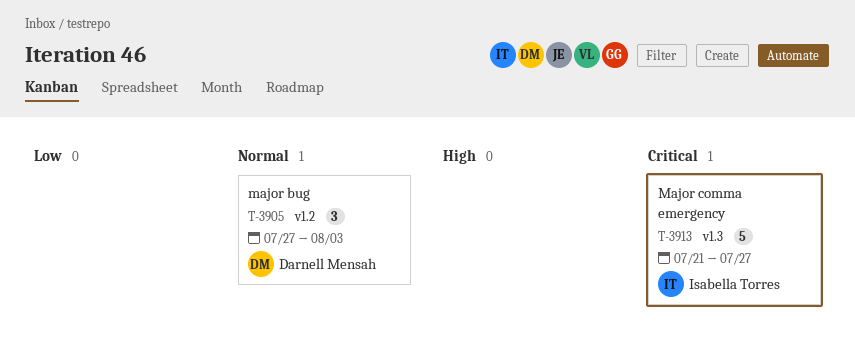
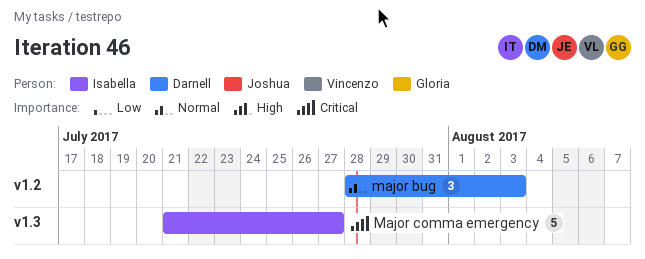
major bug, start: Jul 27 -> Jul 28

